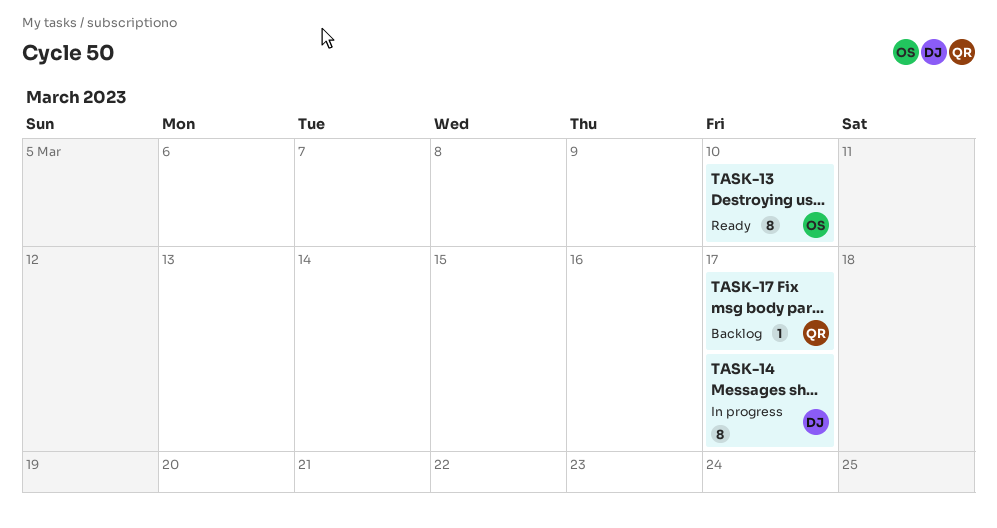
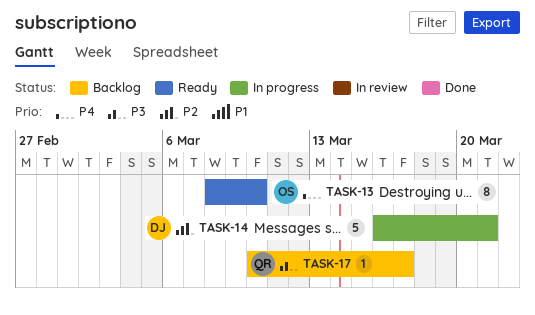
TASK-14, estimate: 8 -> 5
TASK-14, due: Mar 17 -> Mar 21

